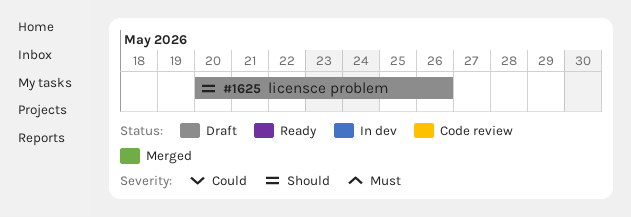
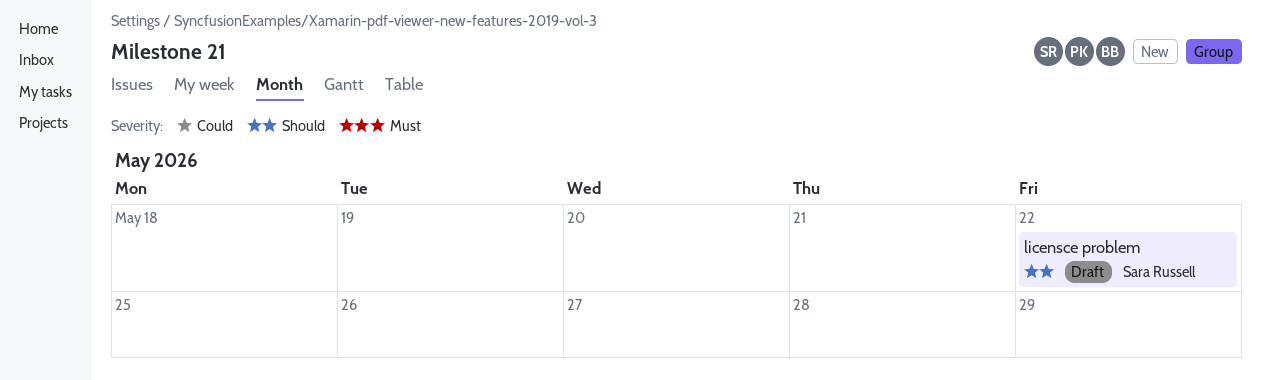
licensce problem, due: May 26 -> May 22

